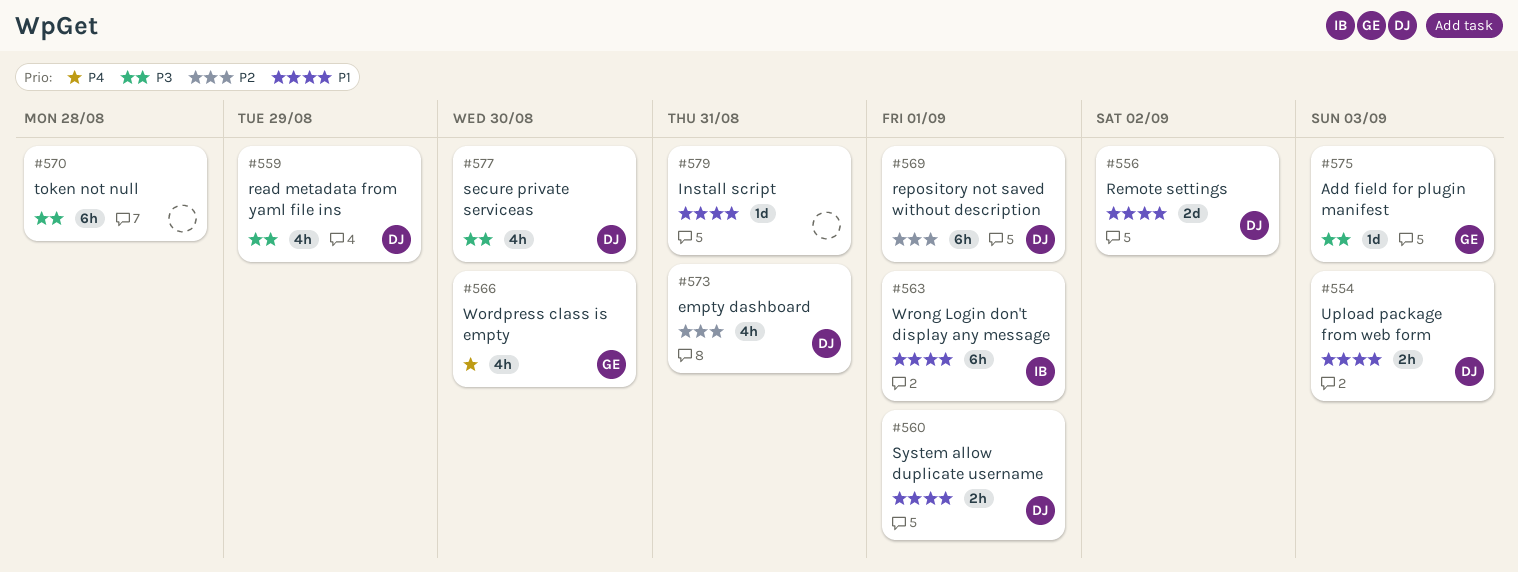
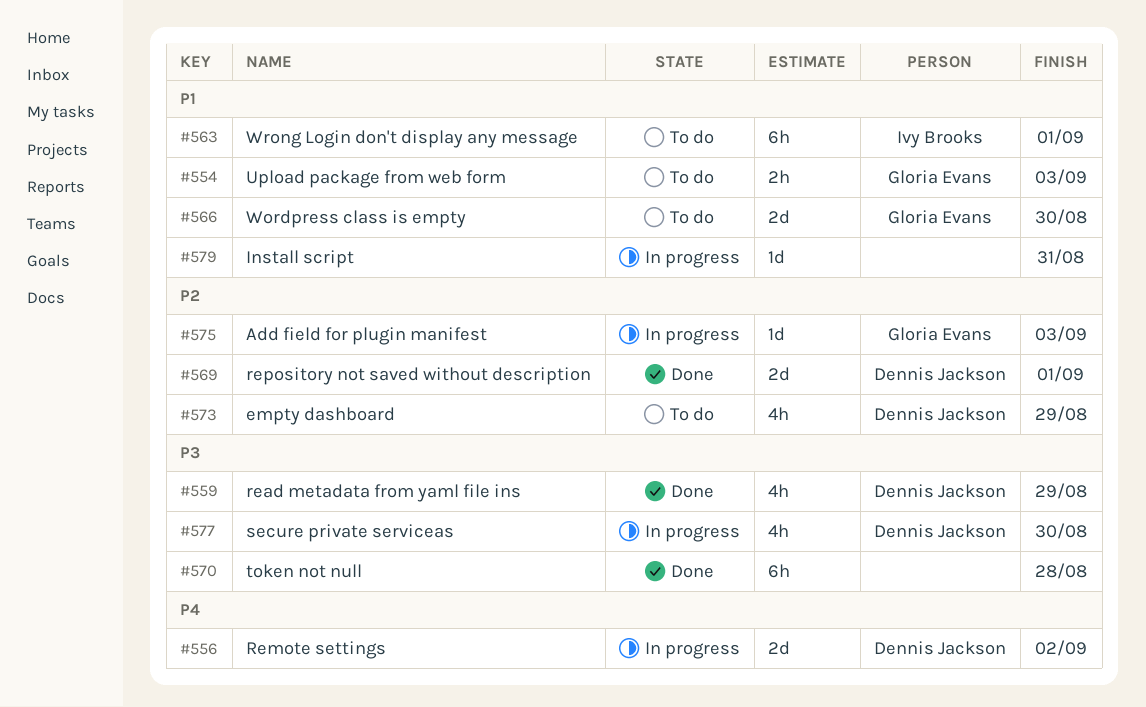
#554, owner: Dennis Jackson -> Gloria Evans
#556, priority: P1 -> P4
#560: present -> none
#566, priority: P4 -> P1
#566, estimate: 4h -> 2d
#569, estimate: 6h -> 2d
#573, due: Aug 31 -> Aug 29
#575, priority: P3 -> P2

